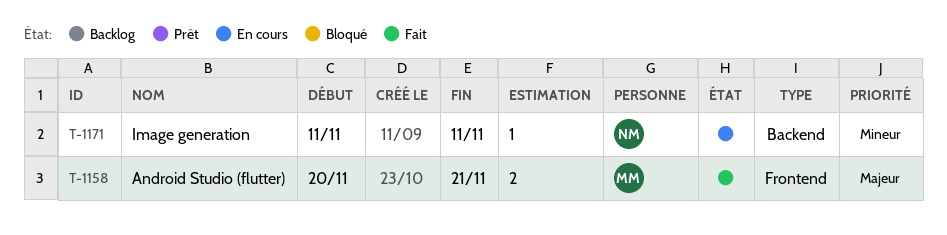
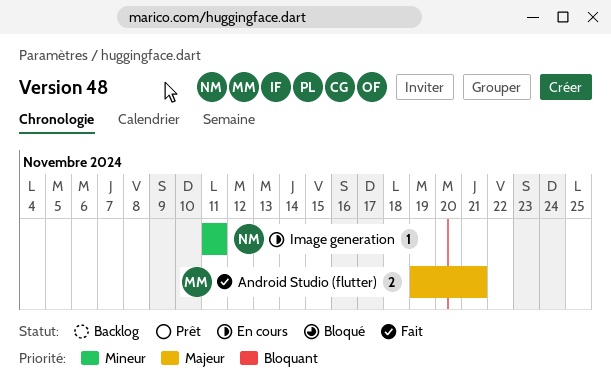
Android Studio (flutter), start: Nov 20 -> Nov 19

